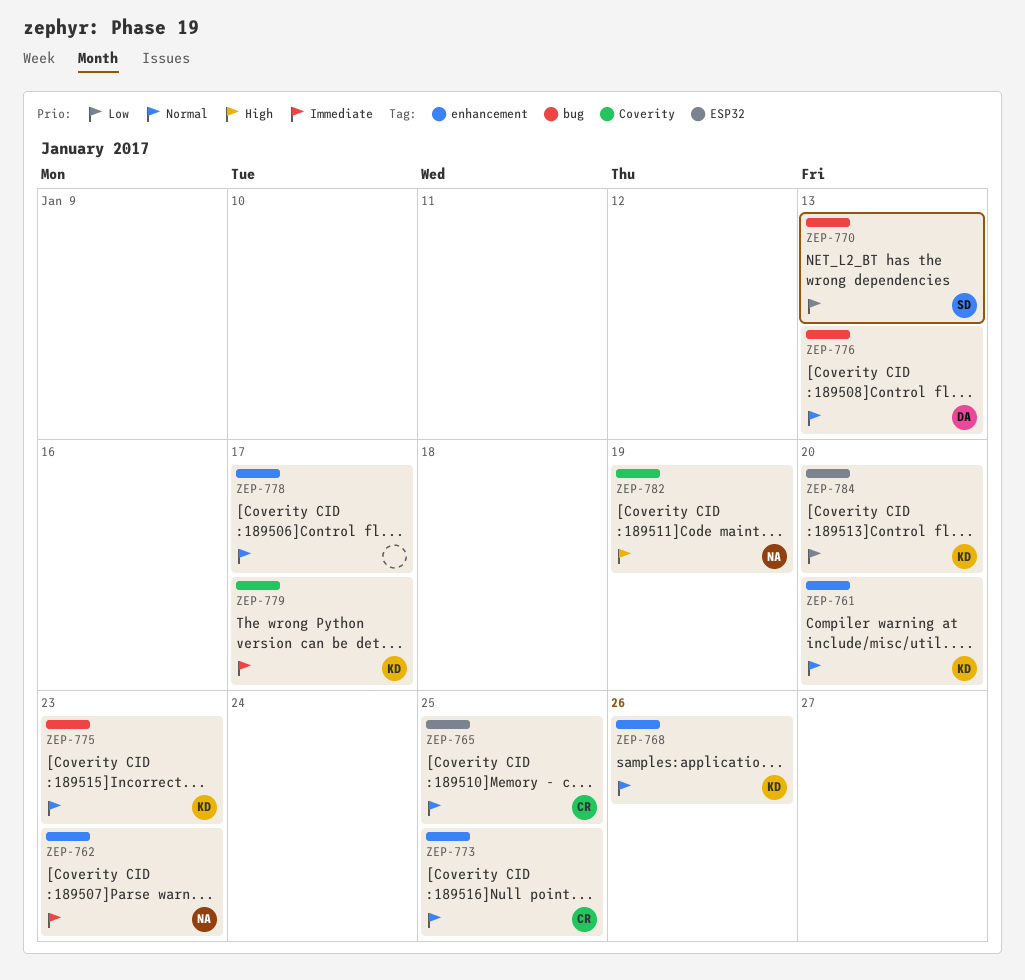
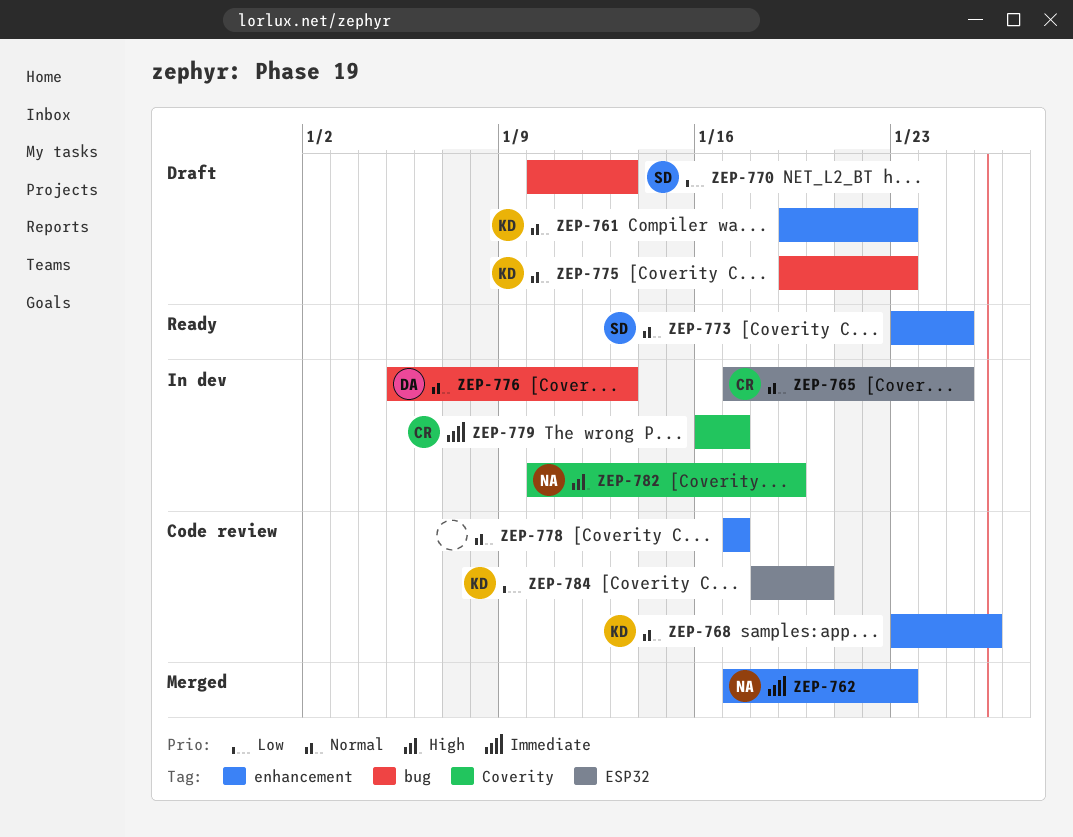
ZEP-761, due: Jan 20 -> Jan 23
ZEP-773, owner: CR -> SD
ZEP-779, owner: KD -> CR

